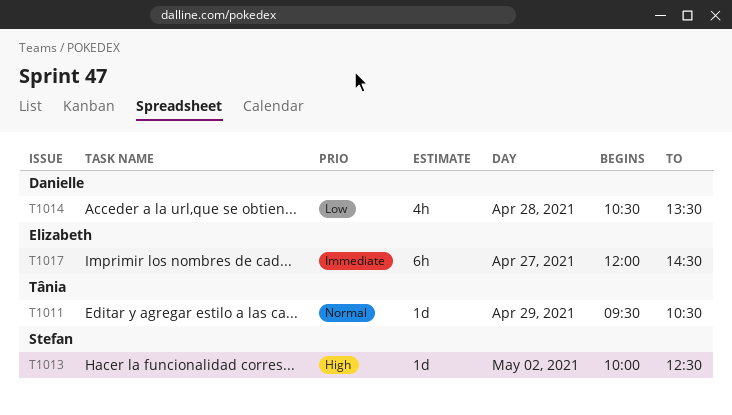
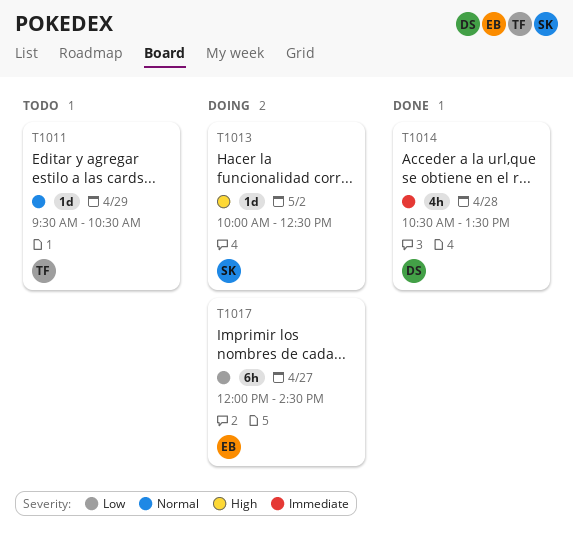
T1014, priority: Low -> Immediate
T1017, priority: Immediate -> Low

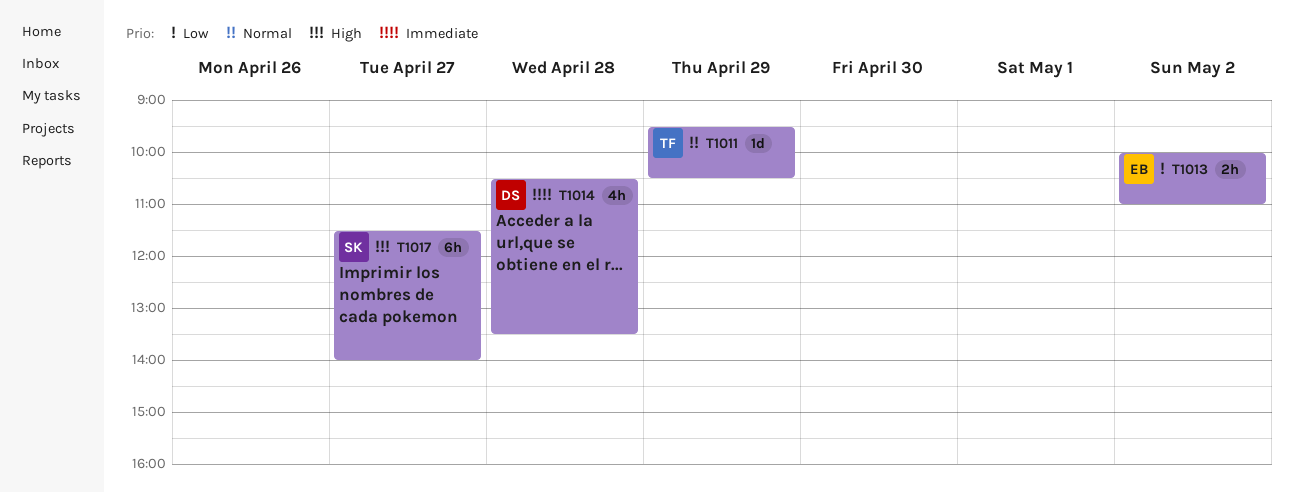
T1013, owner: SK -> EB
T1013, priority: High -> Low
T1013, estimate: 1d -> 2h
T1013, ends: 12:30 -> 11:00
T1017, owner: EB -> SK
T1017, priority: Low -> High
T1017, begins: 12:00 -> 11:30
T1017, ends: 14:30 -> 14:00

